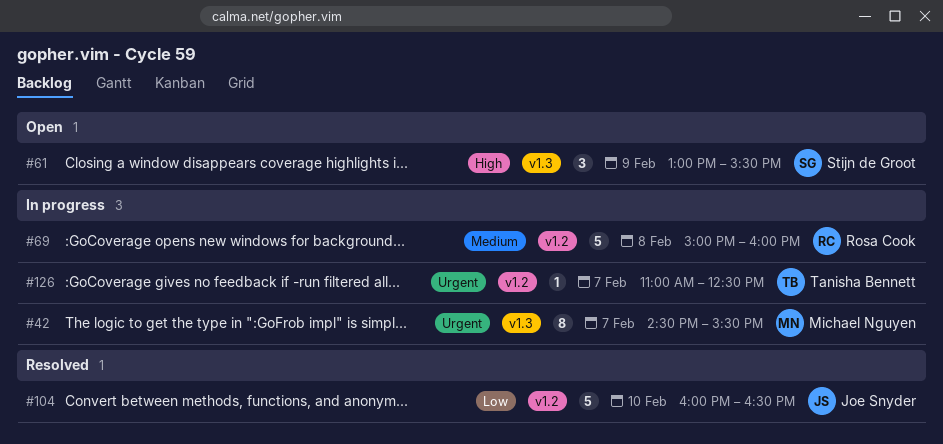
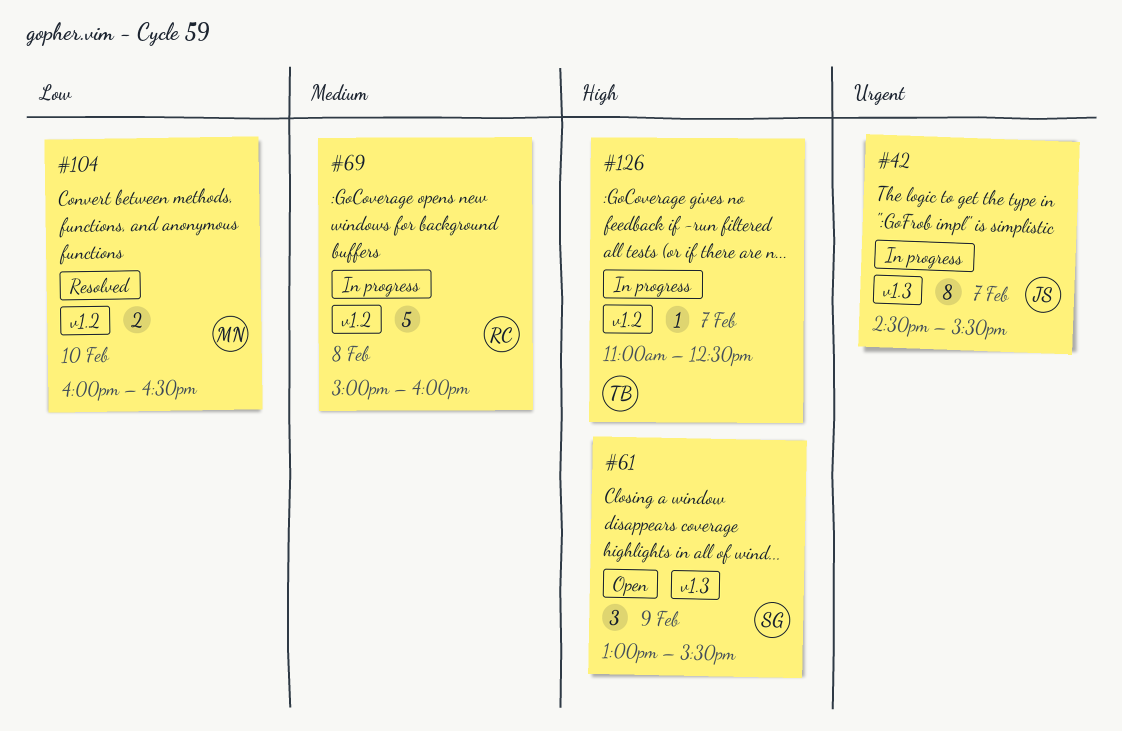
#42, owner: Michael Nguyen -> Joe Snyder
#104, owner: Joe Snyder -> Michael Nguyen
#104, estimate: 5 -> 2
#126, priority: Urgent -> High

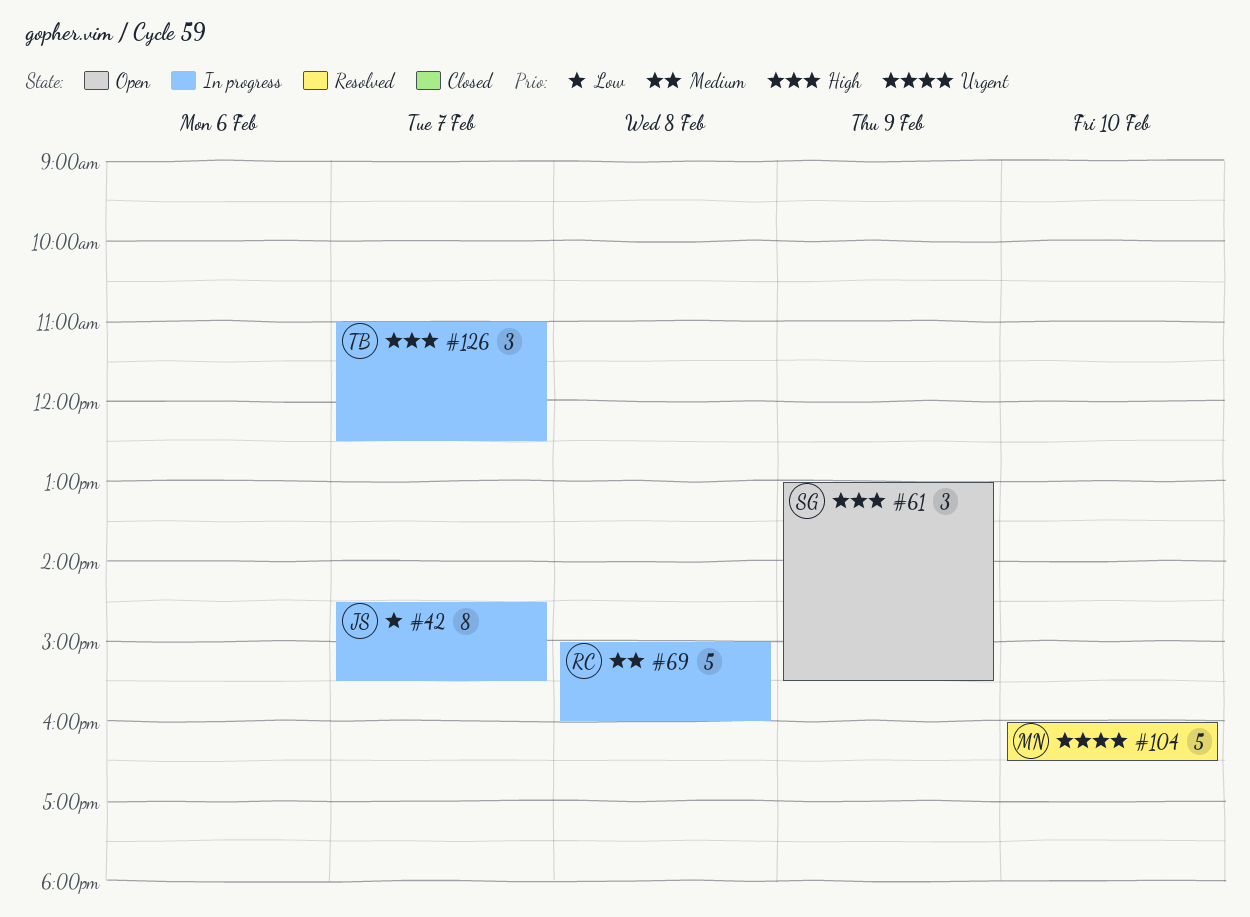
#42, priority: Urgent -> Low
#104, priority: Low -> Urgent
#104, estimate: 2 -> 5
#126, estimate: 1 -> 3

